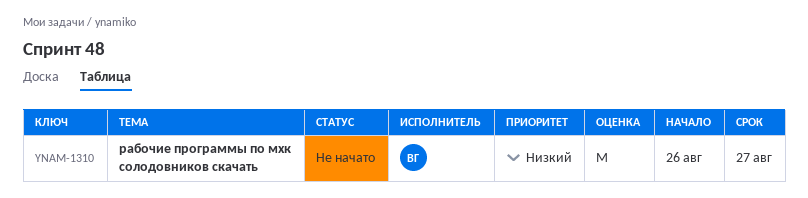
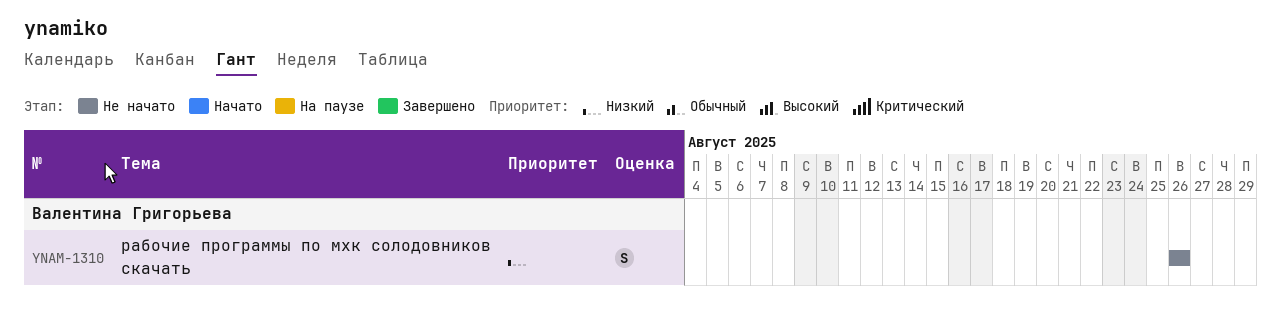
YNAM-1310, estimate: M -> S
YNAM-1310, due: Aug 27 -> Aug 26

